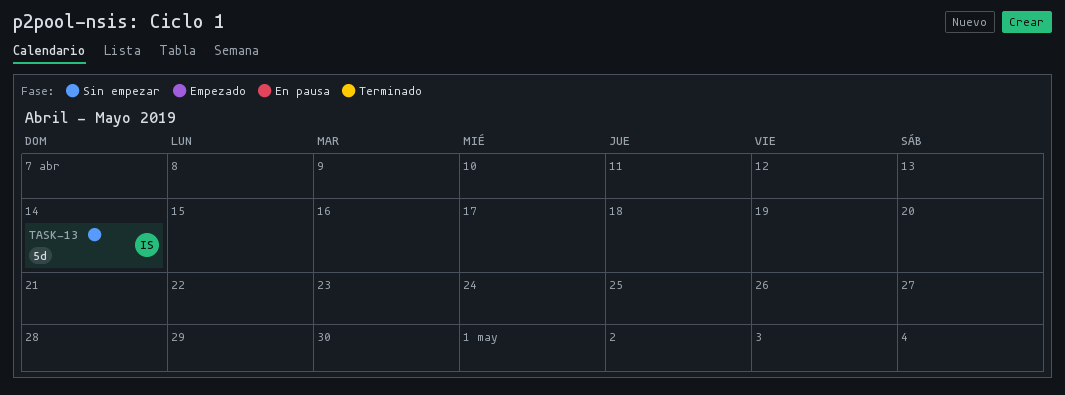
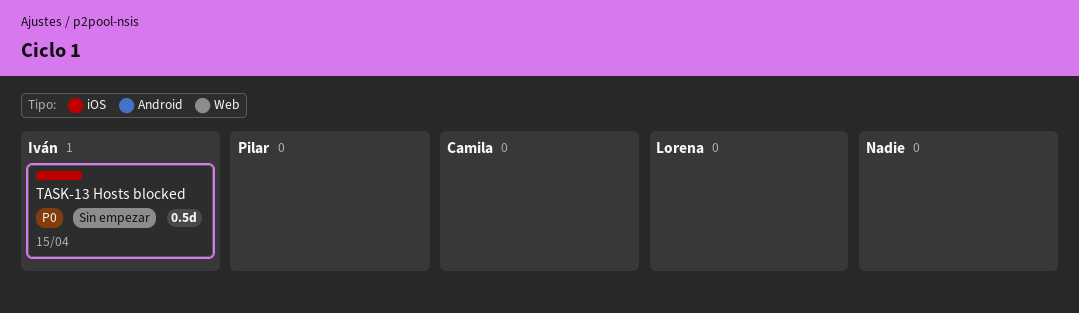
TASK-13, estimate: 5d -> 0.5d
TASK-13, due: Apr 14 -> Apr 15

